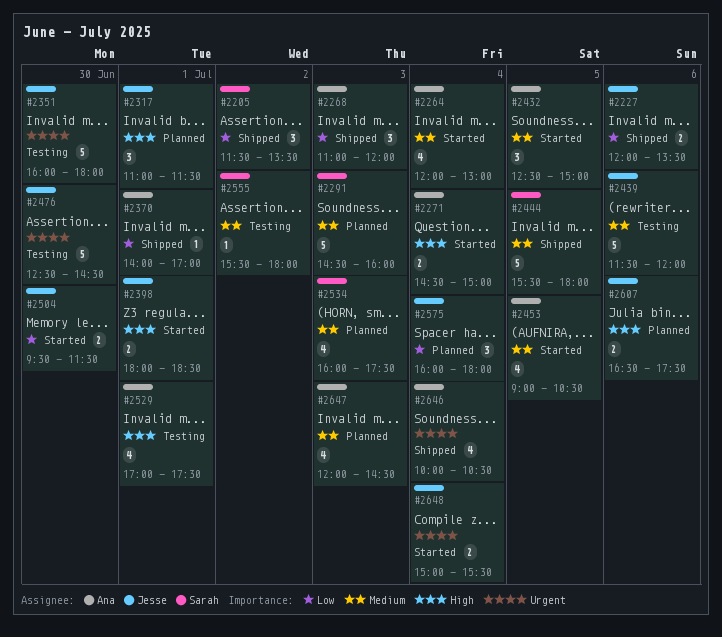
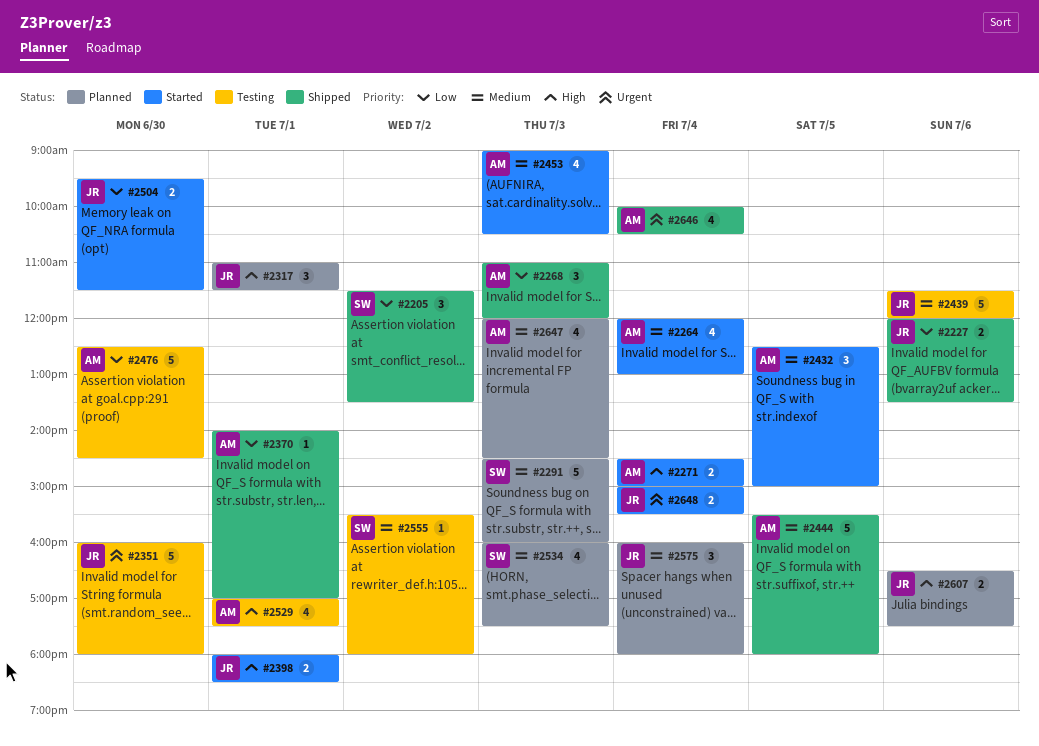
#2444, owner: Sarah -> Ana
#2453, day: Jul 5 -> Jul 3
#2476, owner: Jesse -> Ana
#2476, priority: Urgent -> Low
#2575, priority: Low -> Medium

